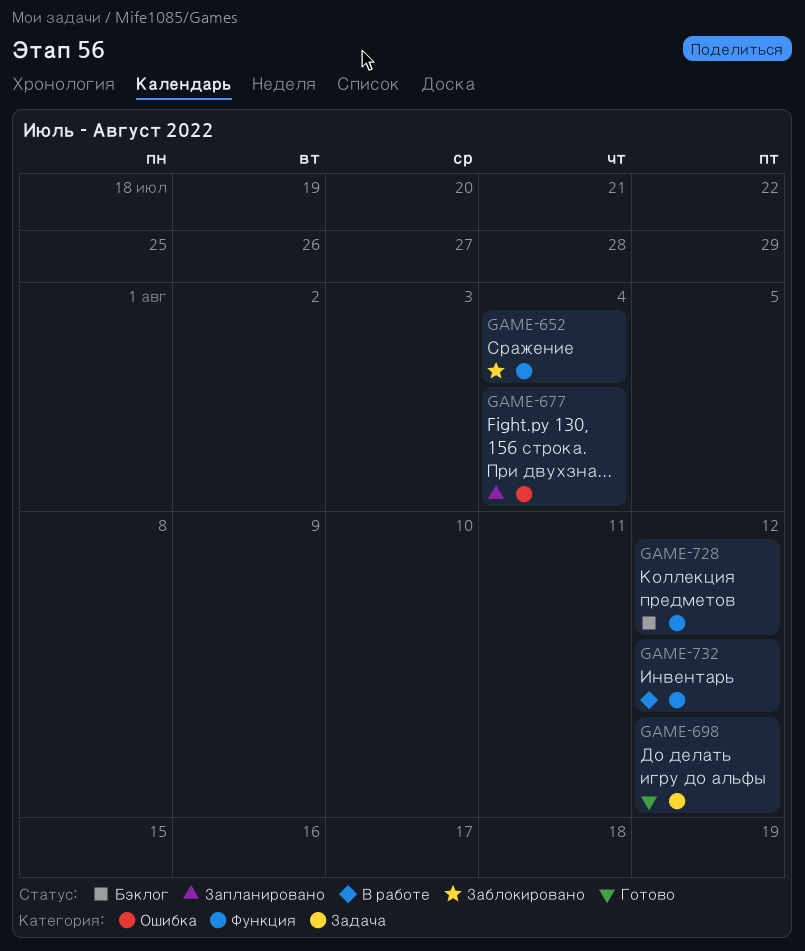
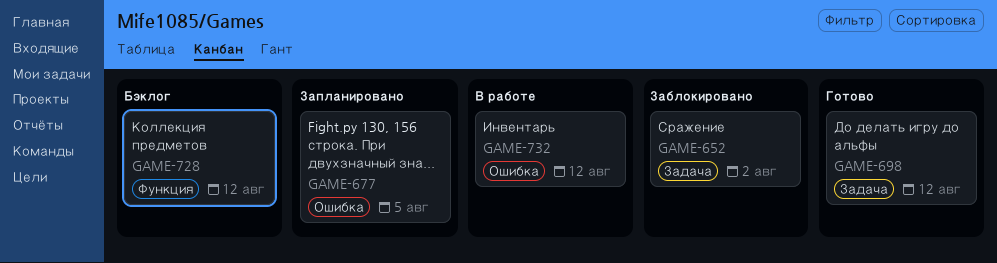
GAME-652, label: Функция -> Задача
GAME-652, due: Aug 4 -> Aug 2
GAME-677, due: Aug 4 -> Aug 5
GAME-732, label: Функция -> Ошибка

